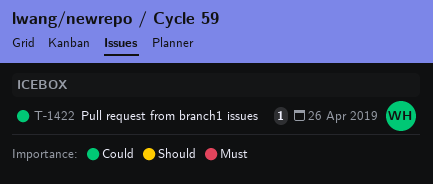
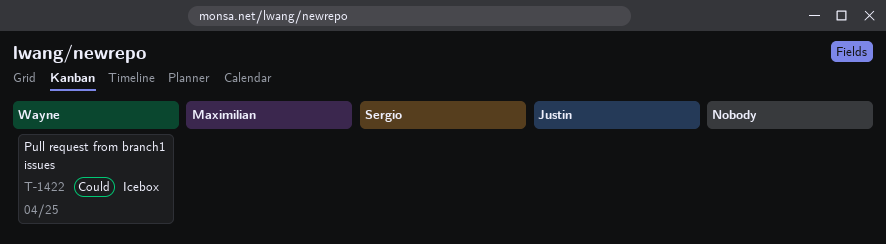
T-1422, due: Apr 26 -> Apr 25

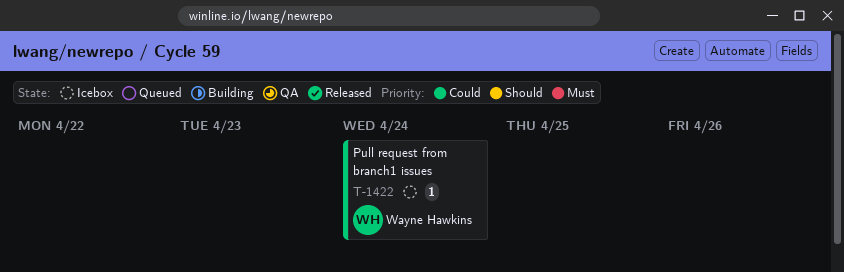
T-1422, due: Apr 25 -> Apr 24

